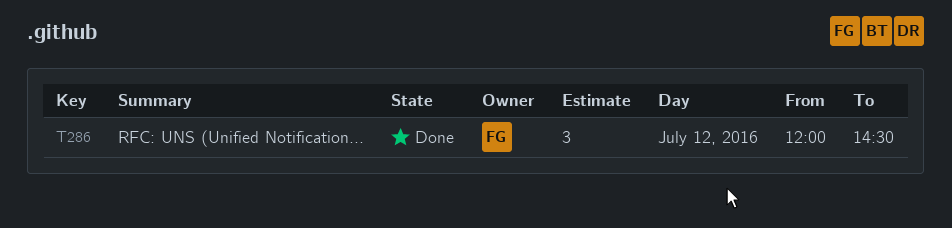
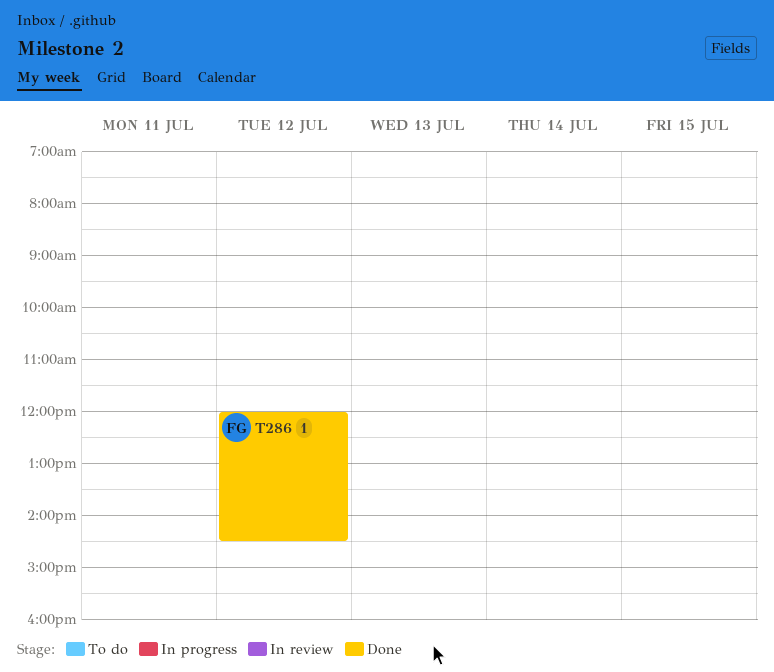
T286, estimate: 3 -> 1

